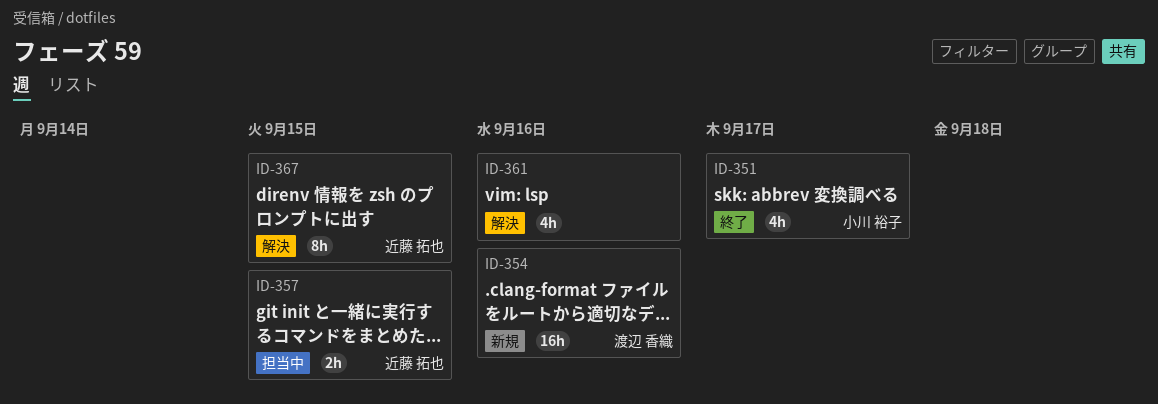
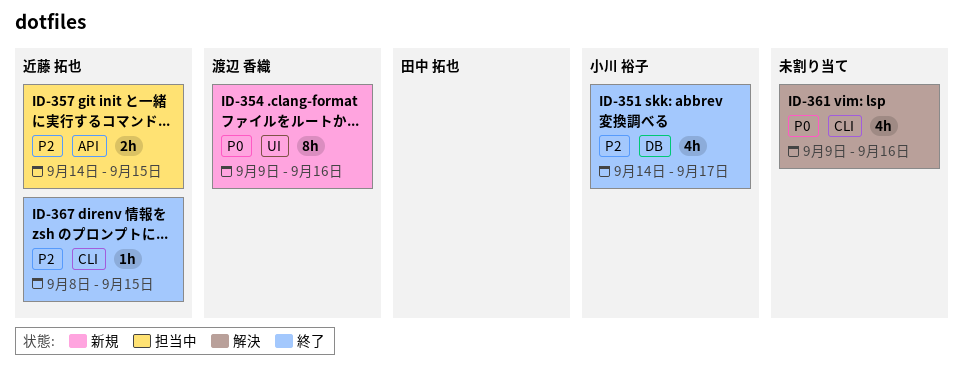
ID-354, estimate: 16h -> 8h
ID-367, status: 解決 -> 終了
ID-367, estimate: 8h -> 1h

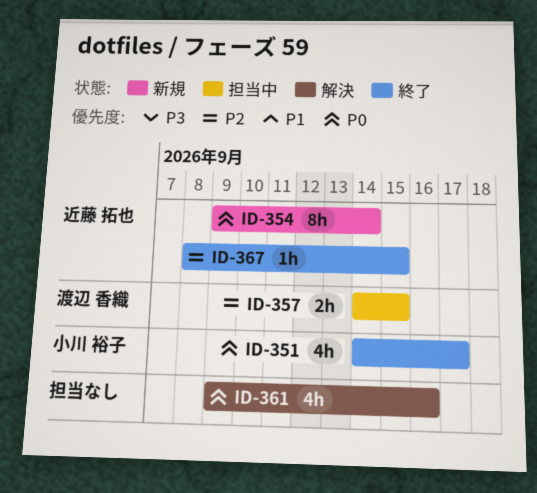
ID-351, priority: P2 -> P0
ID-354, owner: 渡辺 香織 -> 近藤 拓也
ID-354, due: Sep 16 -> Sep 14
ID-357, owner: 近藤 拓也 -> 渡辺 香織

